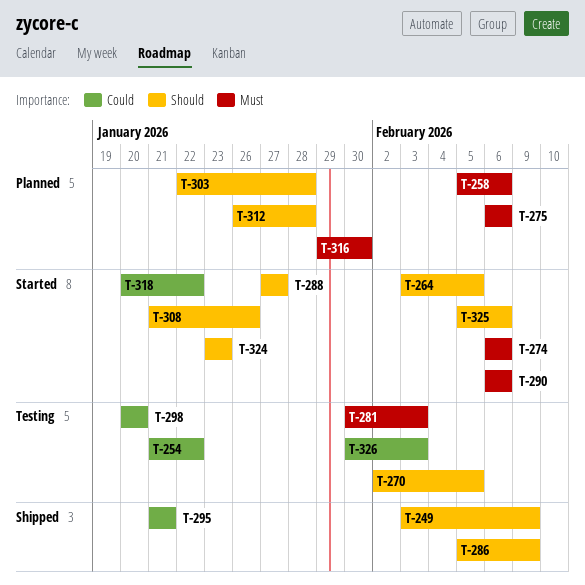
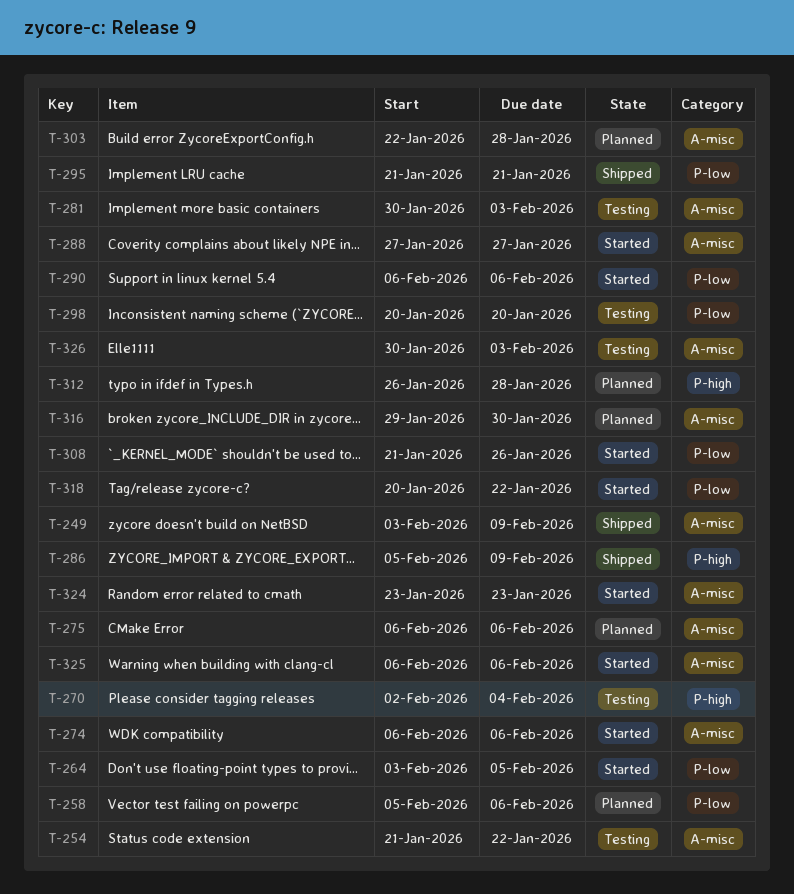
T-270, due: Feb 5 -> Feb 4
T-325, start: Feb 5 -> Feb 6

